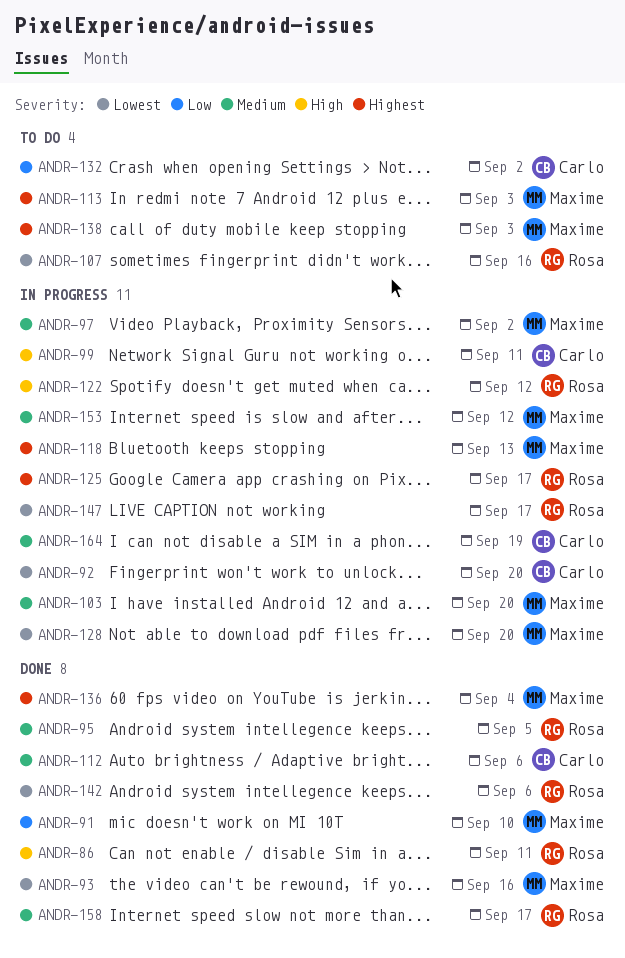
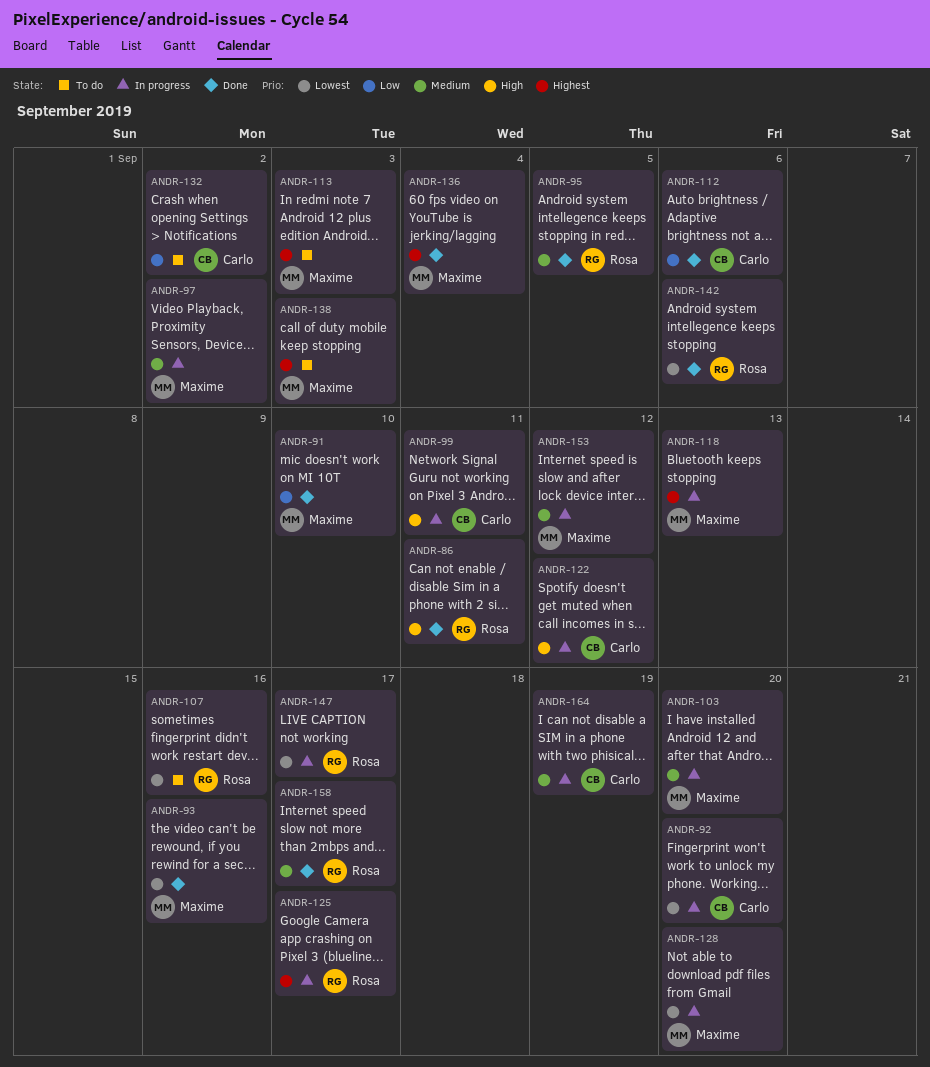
ANDR-112, priority: Medium -> Low
ANDR-122, owner: Rosa -> Carlo

